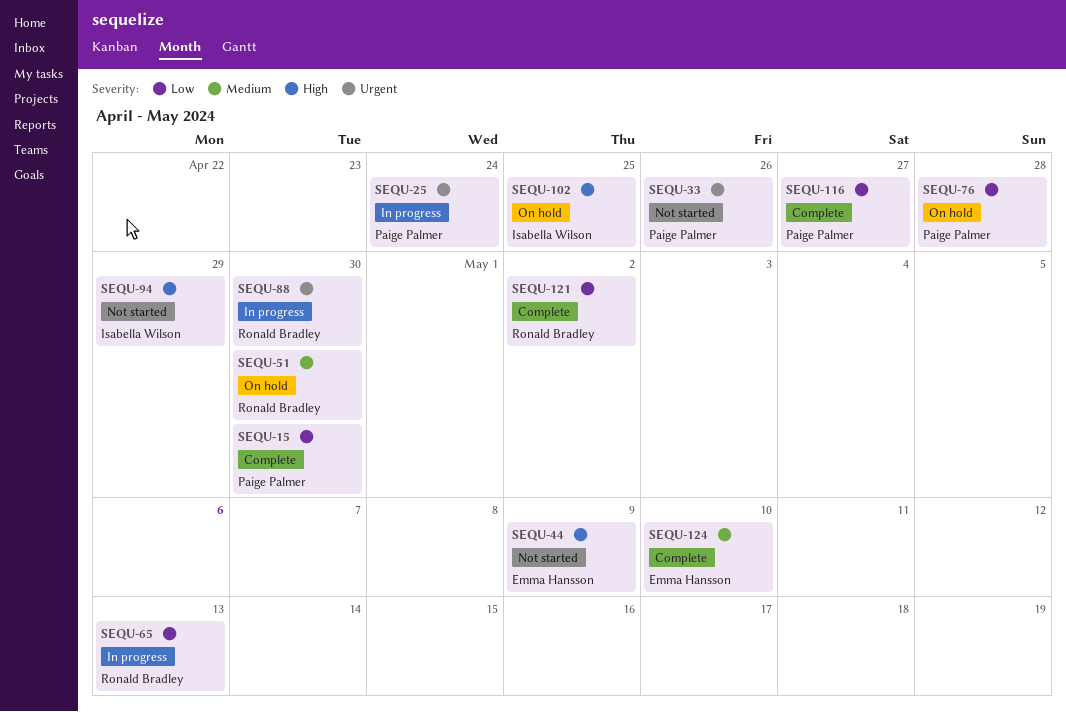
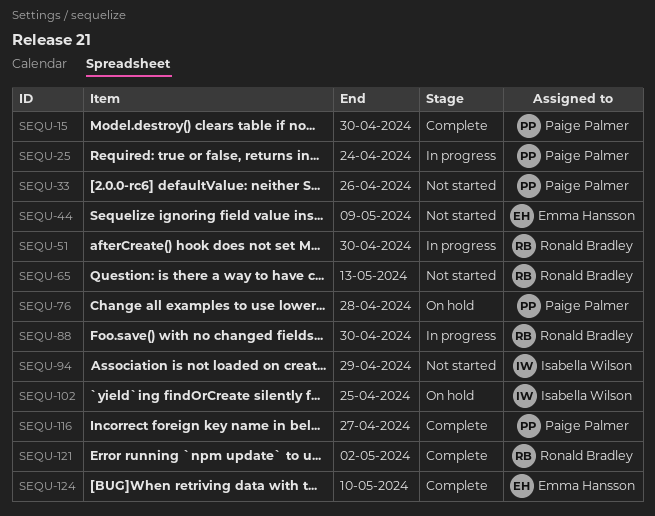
SEQU-51, status: On hold -> In progress
SEQU-65, status: In progress -> Not started

